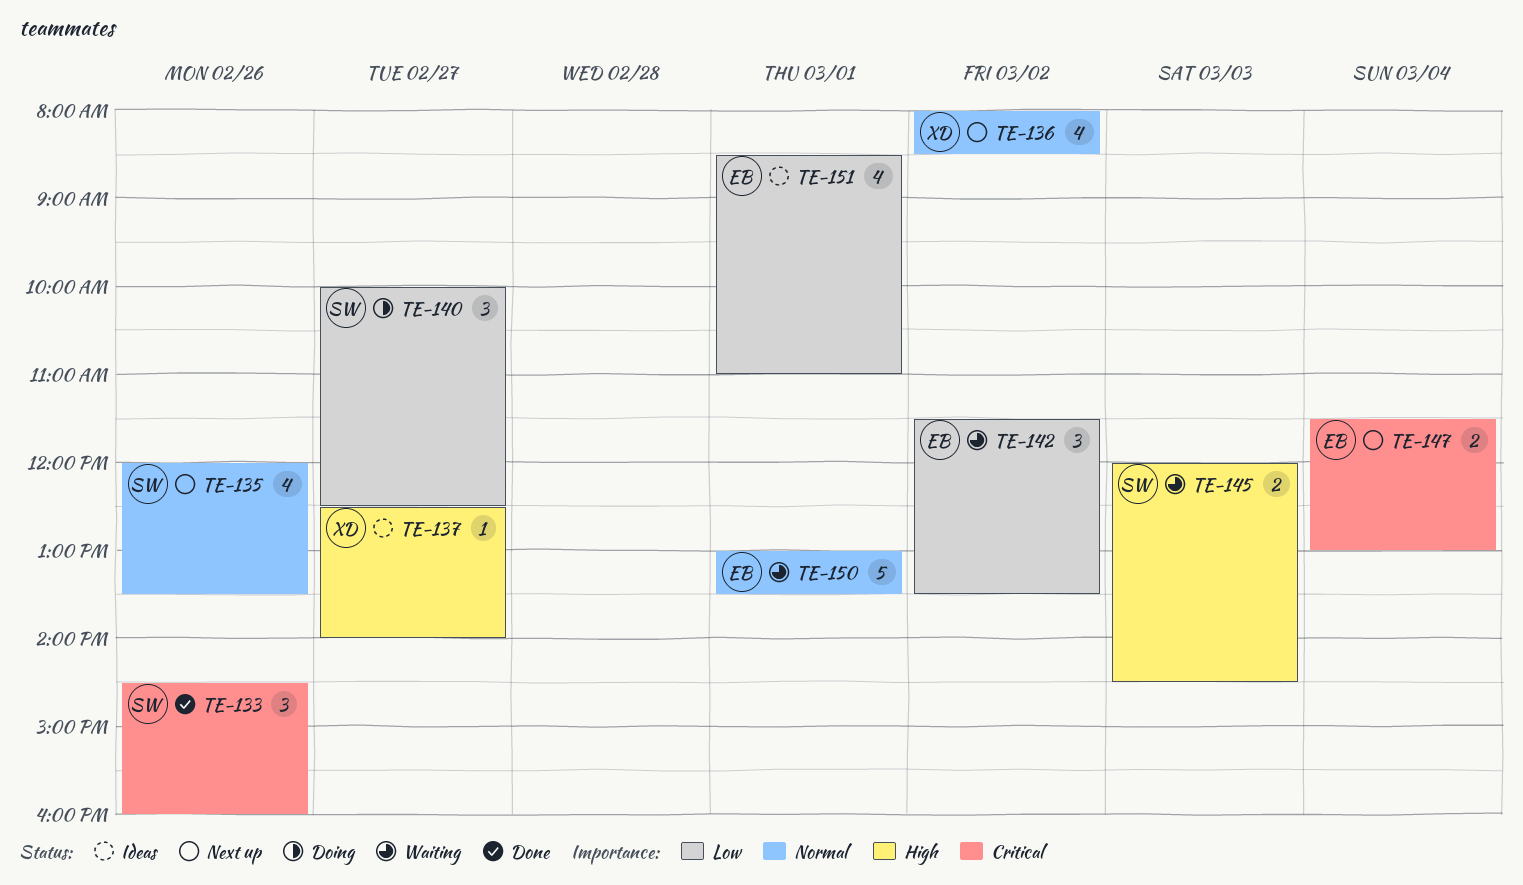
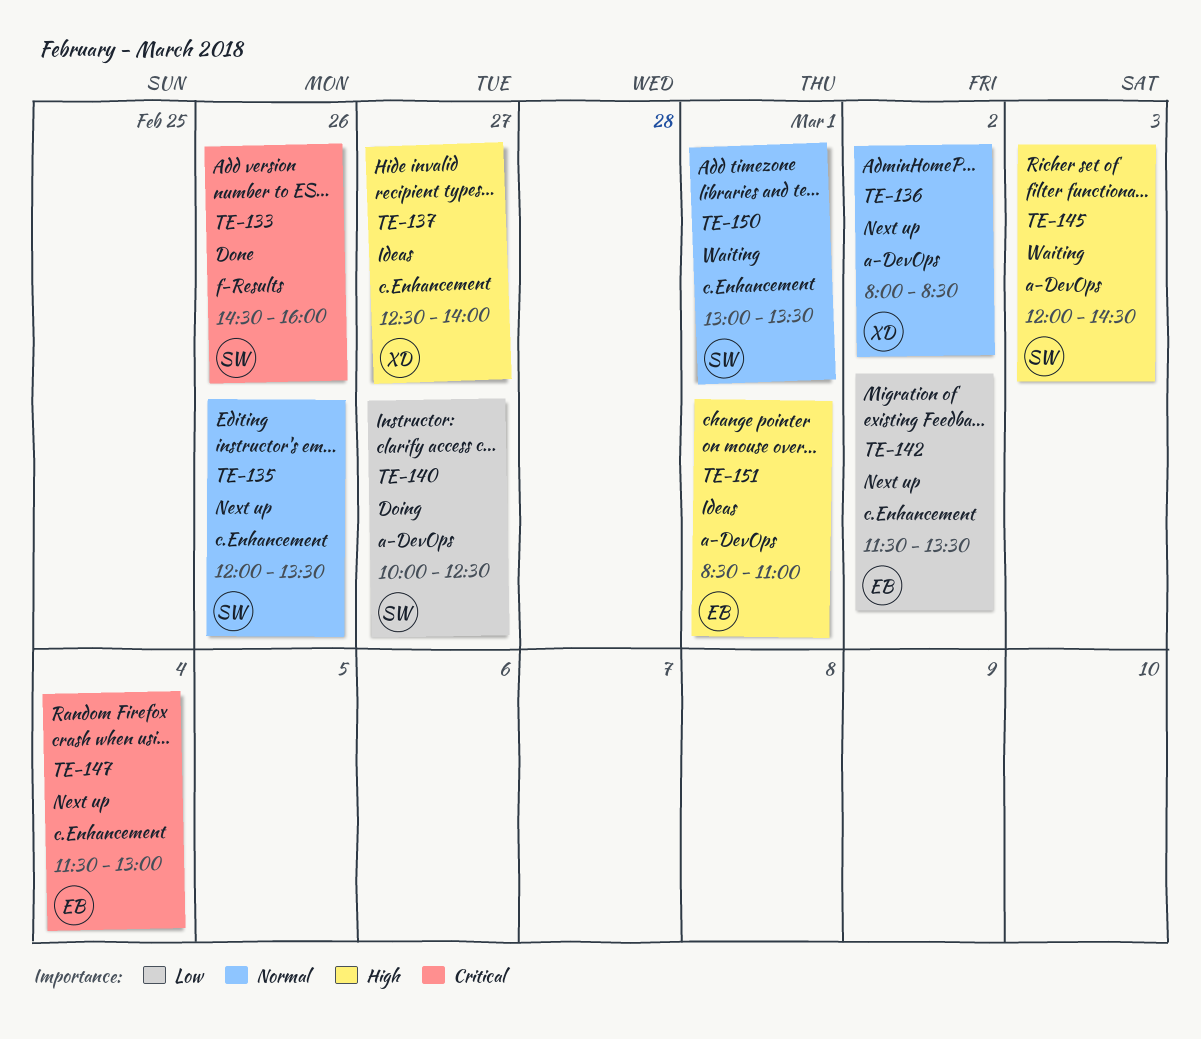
TE-142, status: Waiting -> Next up
TE-150, owner: EB -> SW
TE-151, priority: Low -> High

